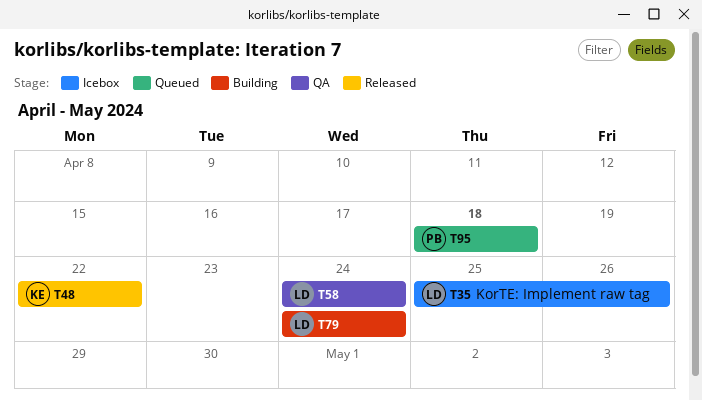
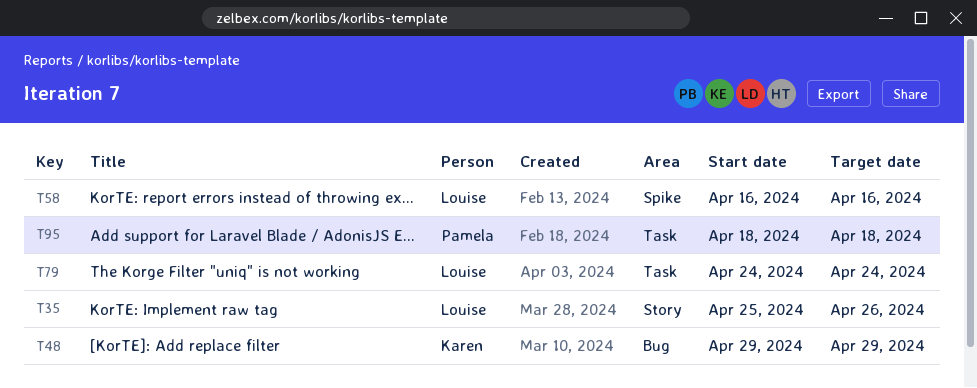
T48, start: Apr 22 -> Apr 29
T48, due: Apr 22 -> Apr 29
T58, start: Apr 24 -> Apr 16
T58, due: Apr 24 -> Apr 16

